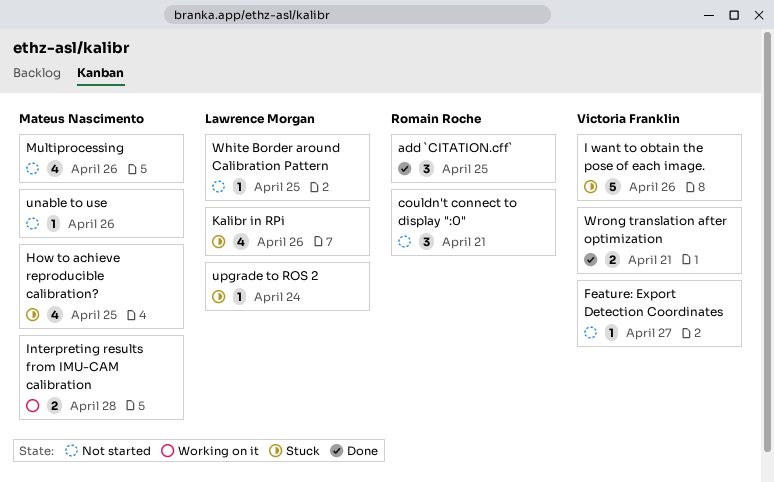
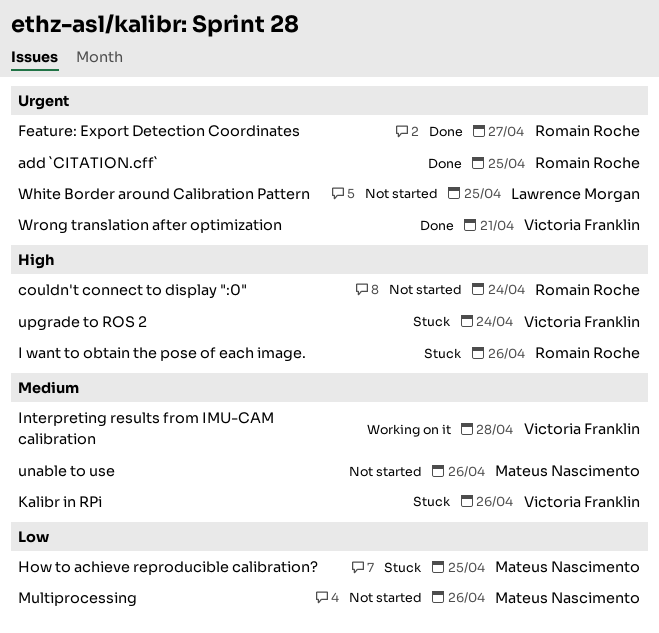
couldn't connect to display ":0", due: Apr 21 -> Apr 24
Feature: Export Detection Coordinates, status: Not started -> Done
Feature: Export Detection Coordinates, owner: Victoria Franklin -> Romain Roche
I want to obtain the pose of each image., owner: Victoria Franklin -> Romain Roche
Interpreting results from IMU-CAM calibration, owner: Mateus Nascimento -> Victoria Franklin
Kalibr in RPi, owner: Lawrence Morgan -> Victoria Franklin
upgrade to ROS 2, owner: Lawrence Morgan -> Victoria Franklin

